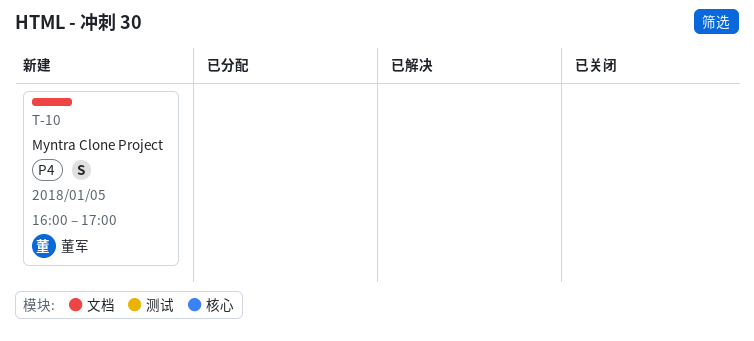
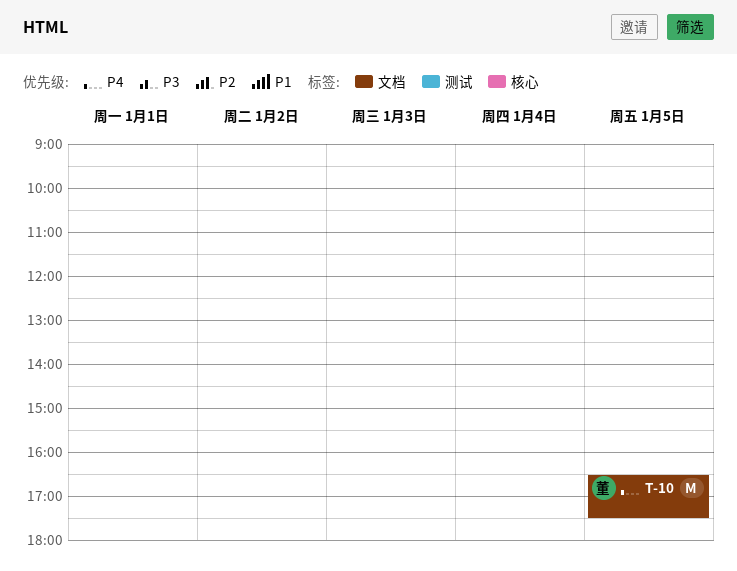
T-10, estimate: S -> M
T-10, begins: 16:00 -> 16:30
T-10, ends: 17:00 -> 17:30

